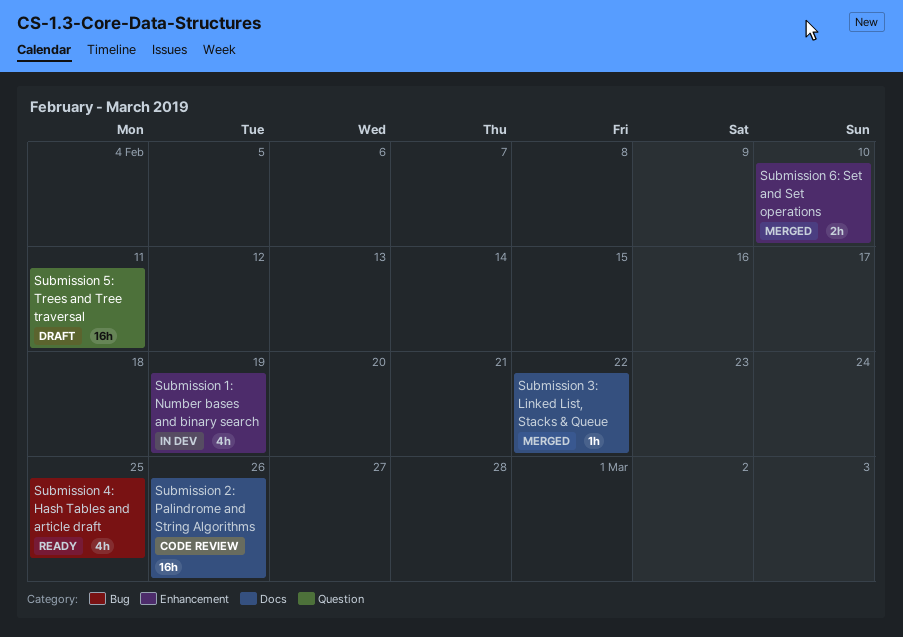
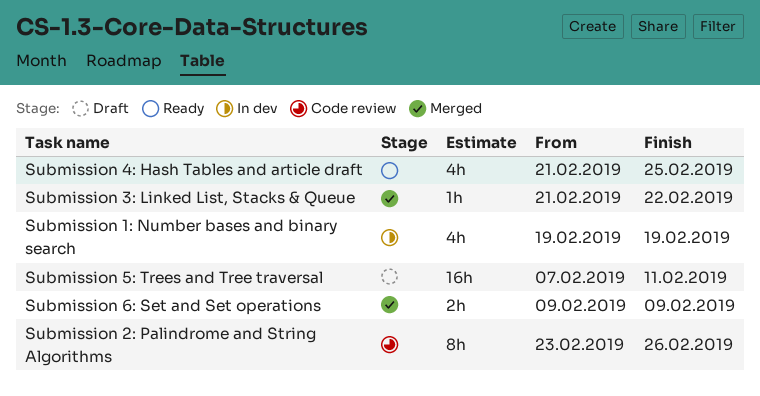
Submission 2: Palindrome and String Algorithms, estimate: 16h -> 8h
Submission 6: Set and Set operations, due: Feb 10 -> Feb 9

